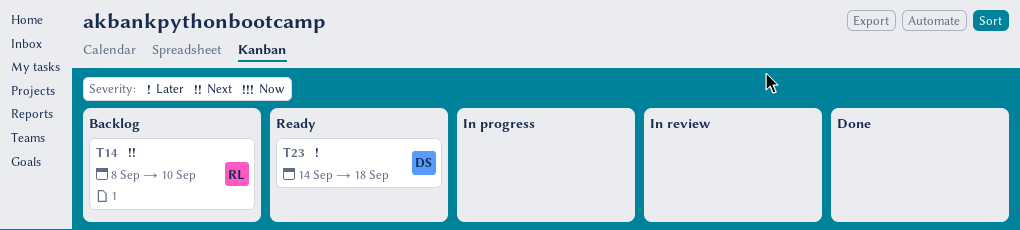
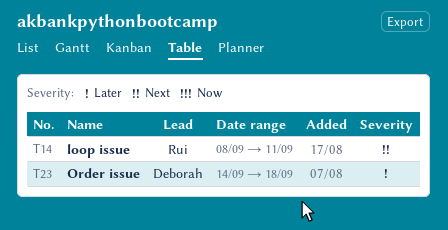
T14, due: Sep 10 -> Sep 11

